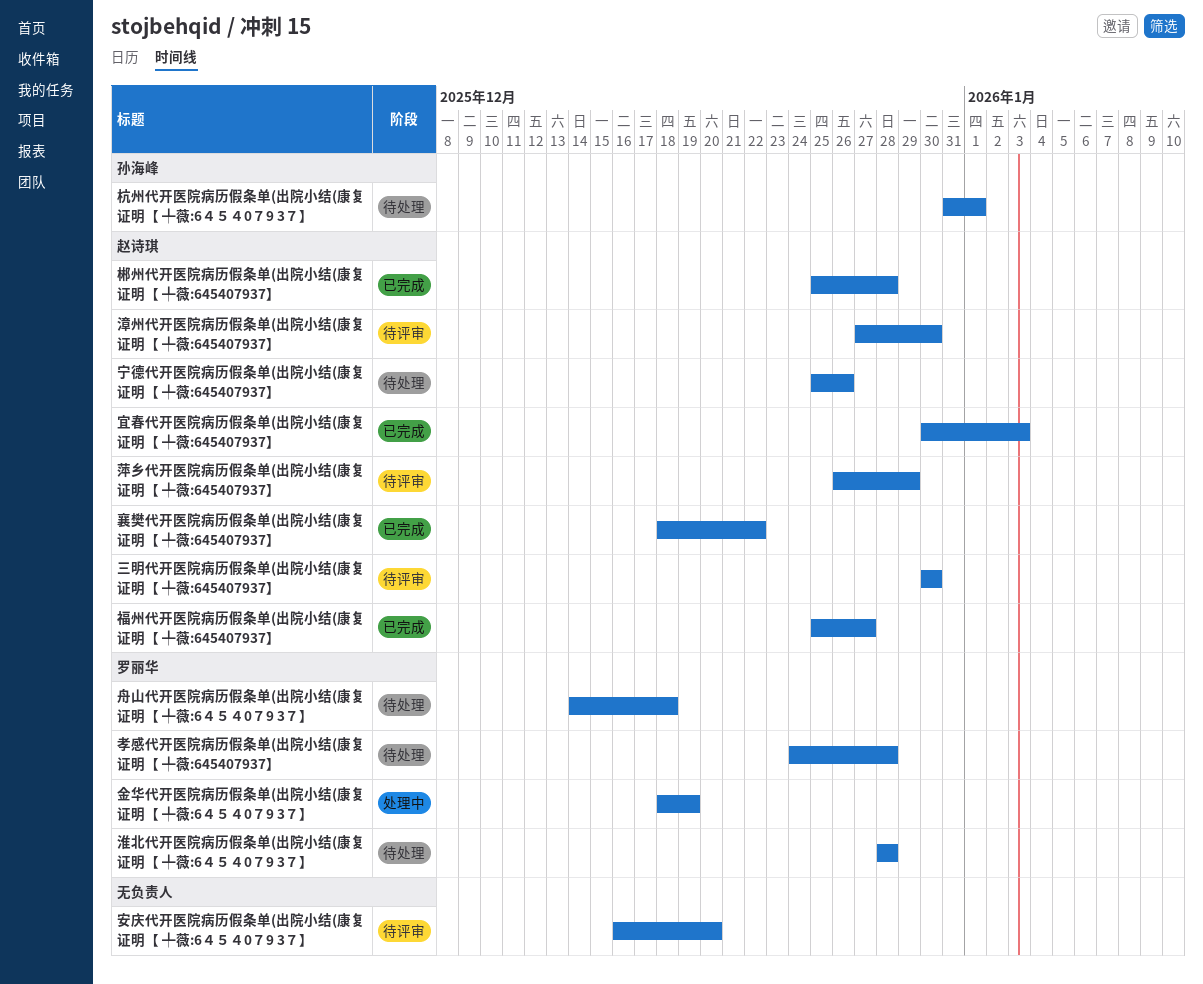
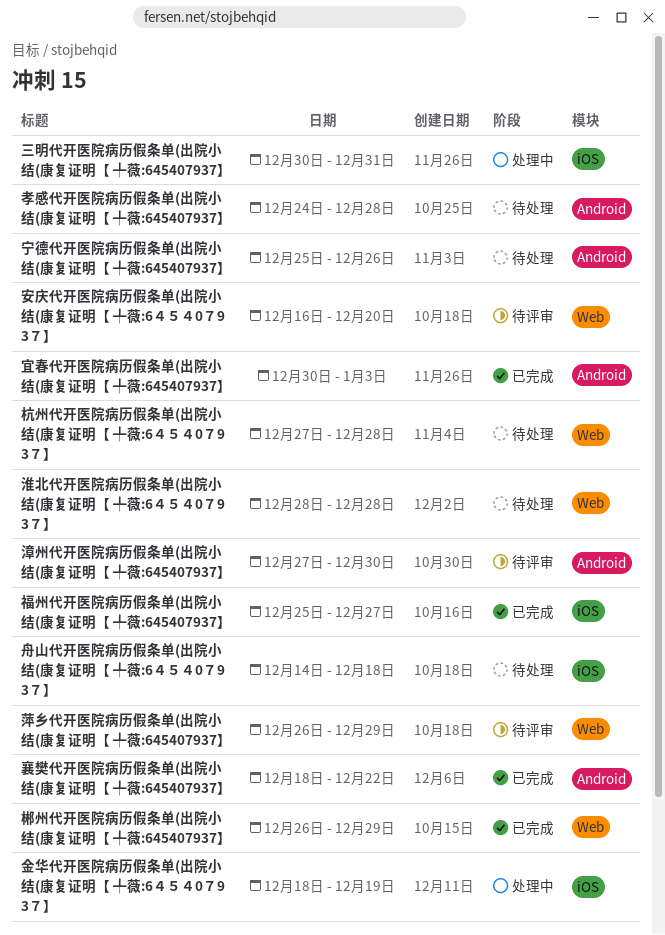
三明代开医院病历假条单(出院小结(康复证明【 ╇薇:645407937】, status: 待评审 -> 处理中
三明代开医院病历假条单(出院小结(康复证明【 ╇薇:645407937】, due: Dec 30 -> Dec 31
杭州代开医院病历假条单(出院小结(康复证明【 ╇薇:6４５４0７9 3７】, start: Dec 31 -> Dec 27
杭州代开医院病历假条单(出院小结(康复证明【 ╇薇:6４５４0７9 3７】, due: Jan 1 -> Dec 28
郴州代开医院病历假条单(出院小结(康复证明【 ╇薇:645407937】, start: Dec 25 -> Dec 26
郴州代开医院病历假条单(出院小结(康复证明【 ╇薇:645407937】, due: Dec 28 -> Dec 29

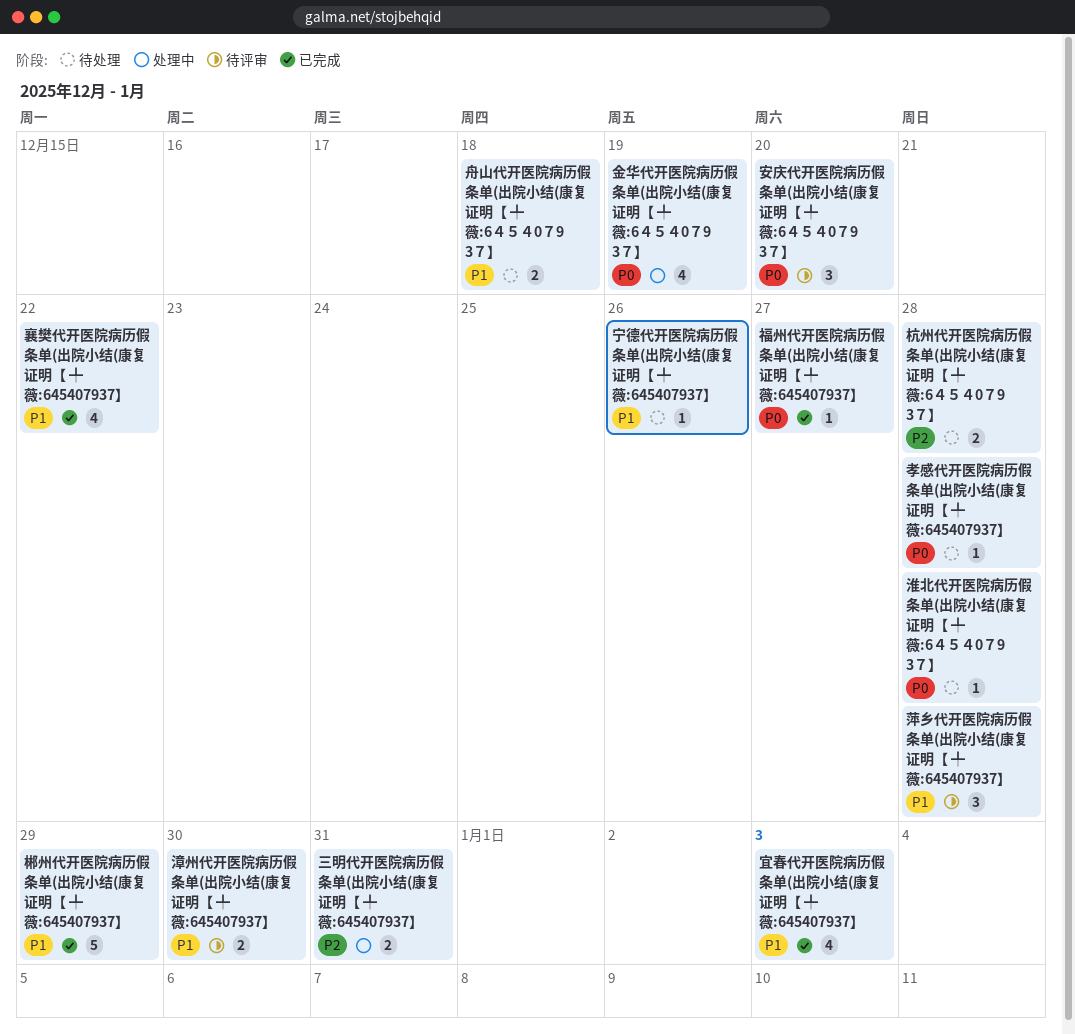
萍乡代开医院病历假条单(出院小结(康复证明【 ╇薇:645407937】, due: Dec 29 -> Dec 28

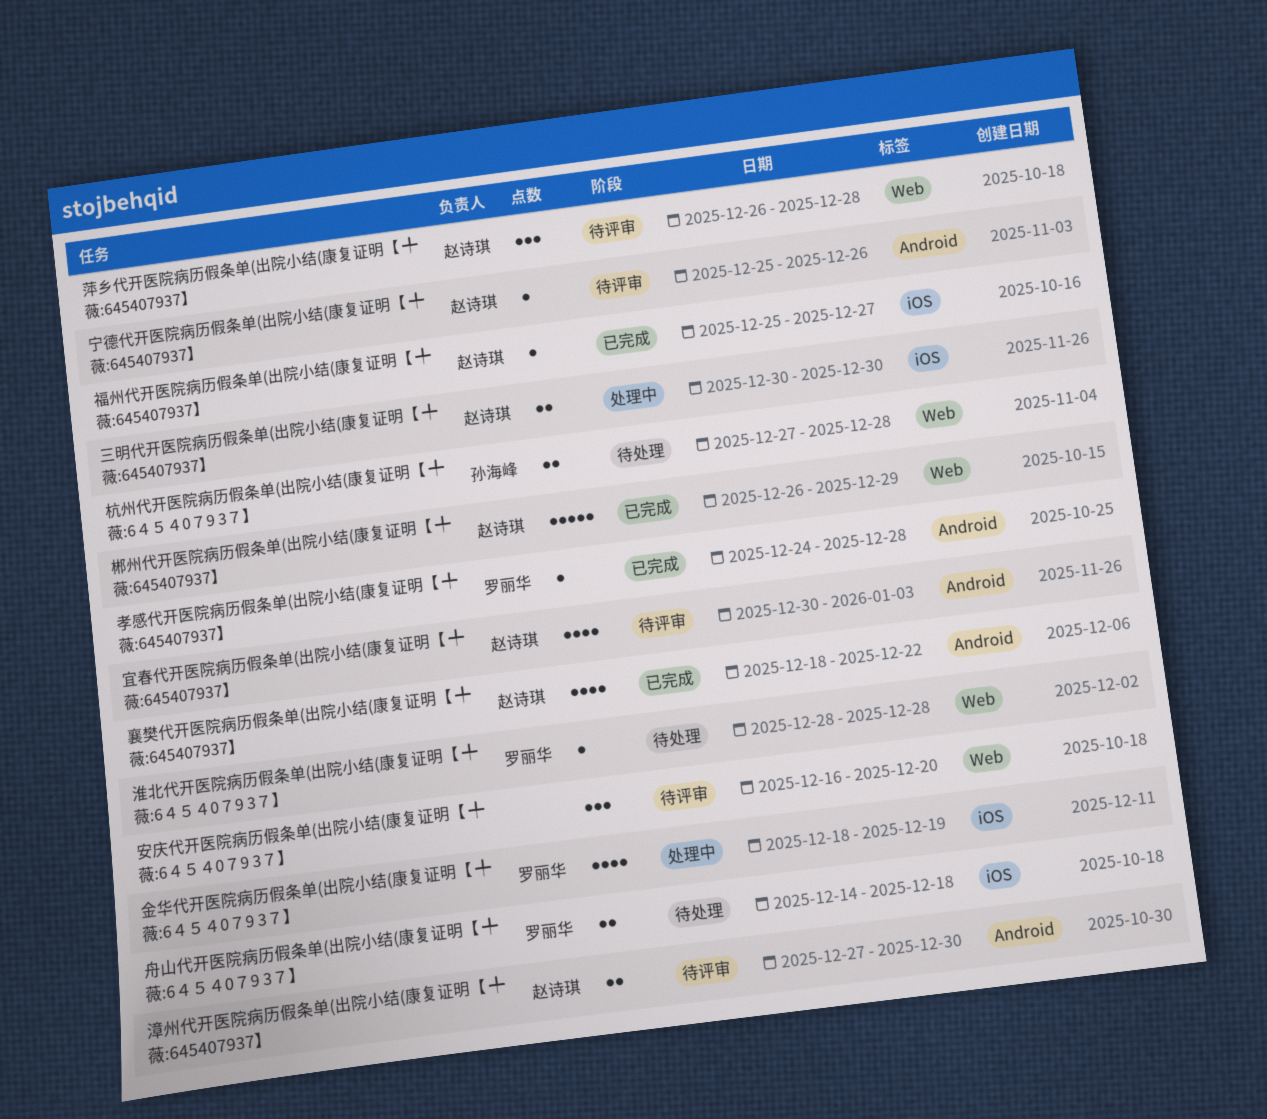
三明代开医院病历假条单(出院小结(康复证明【 ╇薇:645407937】, due: Dec 31 -> Dec 30
孝感代开医院病历假条单(出院小结(康复证明【 ╇薇:645407937】, status: 待处理 -> 已完成
宁德代开医院病历假条单(出院小结(康复证明【 ╇薇:645407937】, status: 待处理 -> 待评审
宜春代开医院病历假条单(出院小结(康复证明【 ╇薇:645407937】, status: 已完成 -> 待评审

